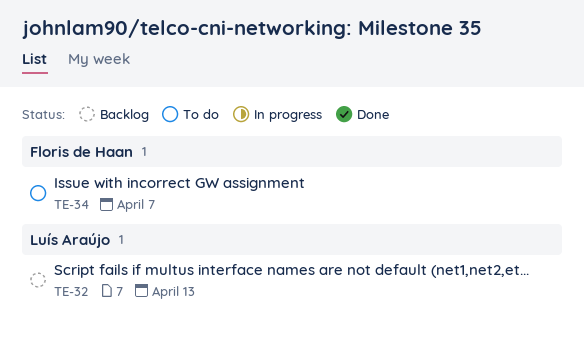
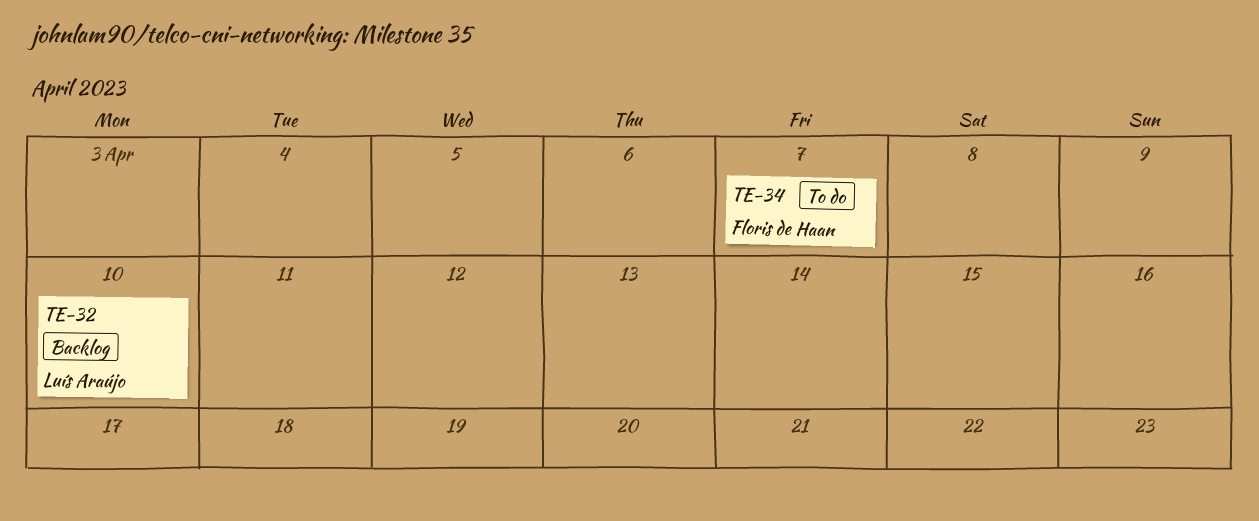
TE-32, due: Apr 13 -> Apr 10

